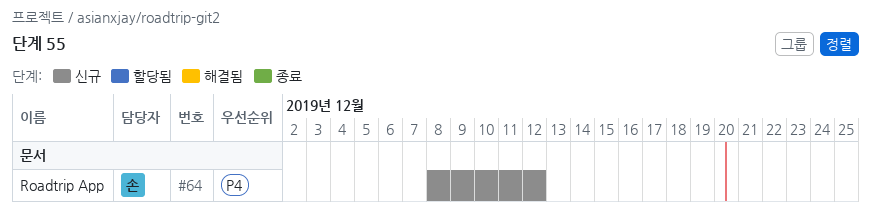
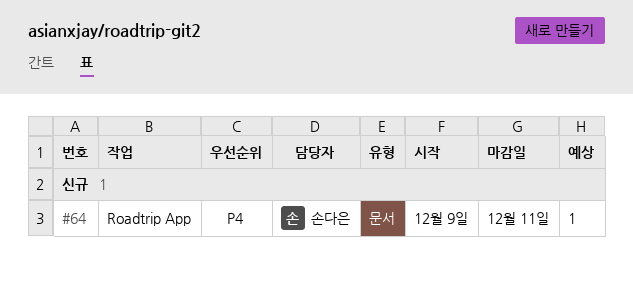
#64, start: Dec 8 -> Dec 9
#64, due: Dec 12 -> Dec 11

